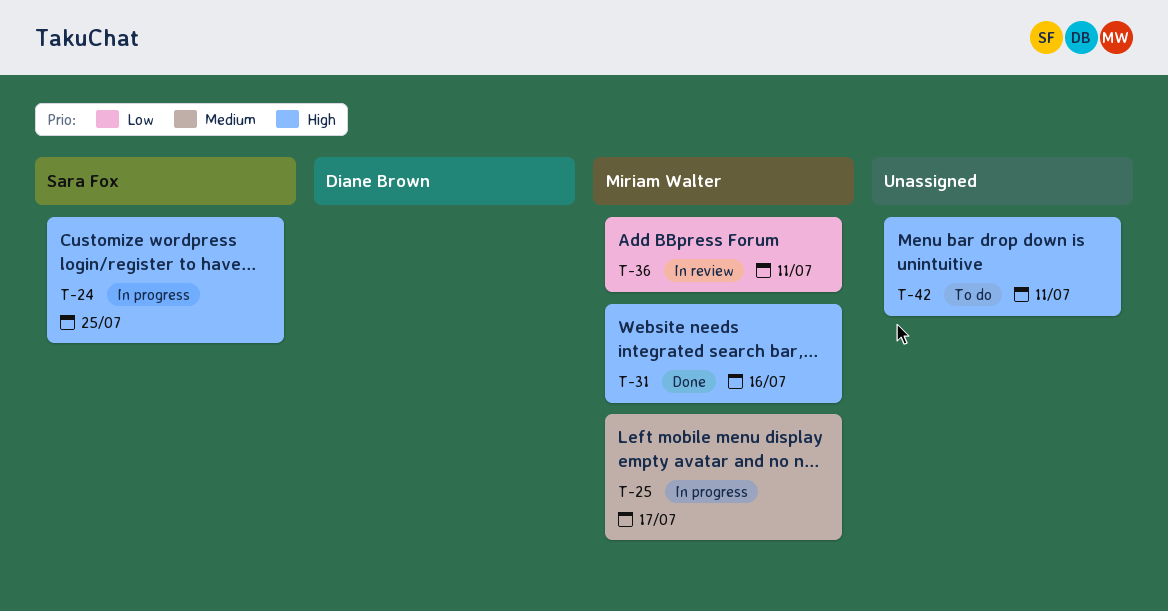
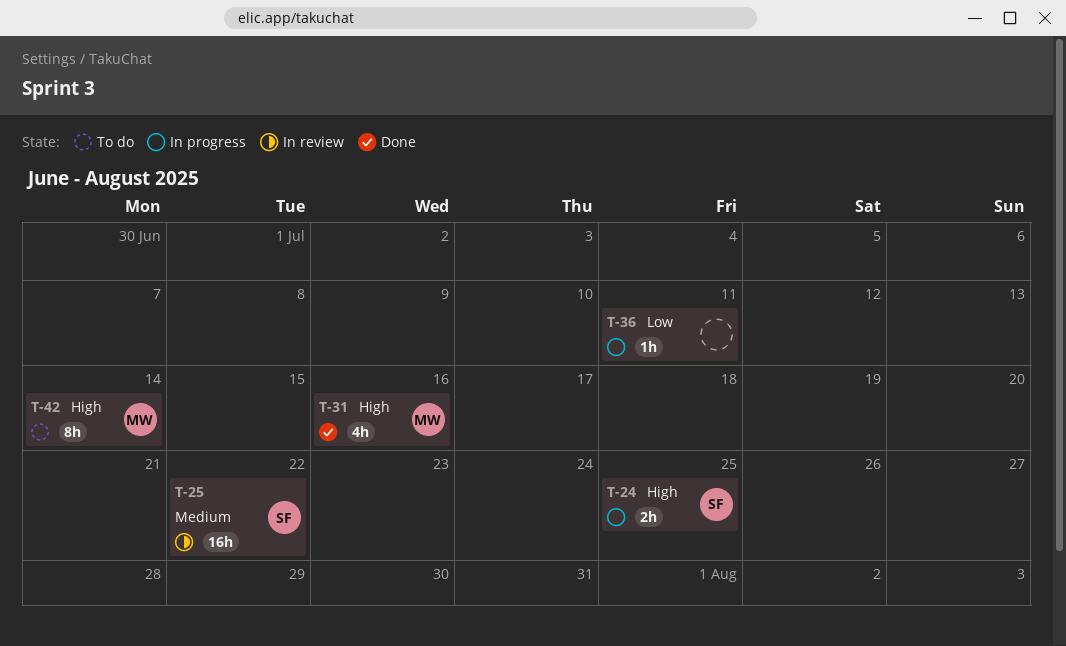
T-25, status: In progress -> In review
T-25, owner: Miriam Walter -> Sara Fox
T-25, due: Jul 17 -> Jul 22
T-36, status: In review -> In progress
T-36, owner: Miriam Walter -> none
T-42, owner: none -> Miriam Walter
T-42, due: Jul 11 -> Jul 14

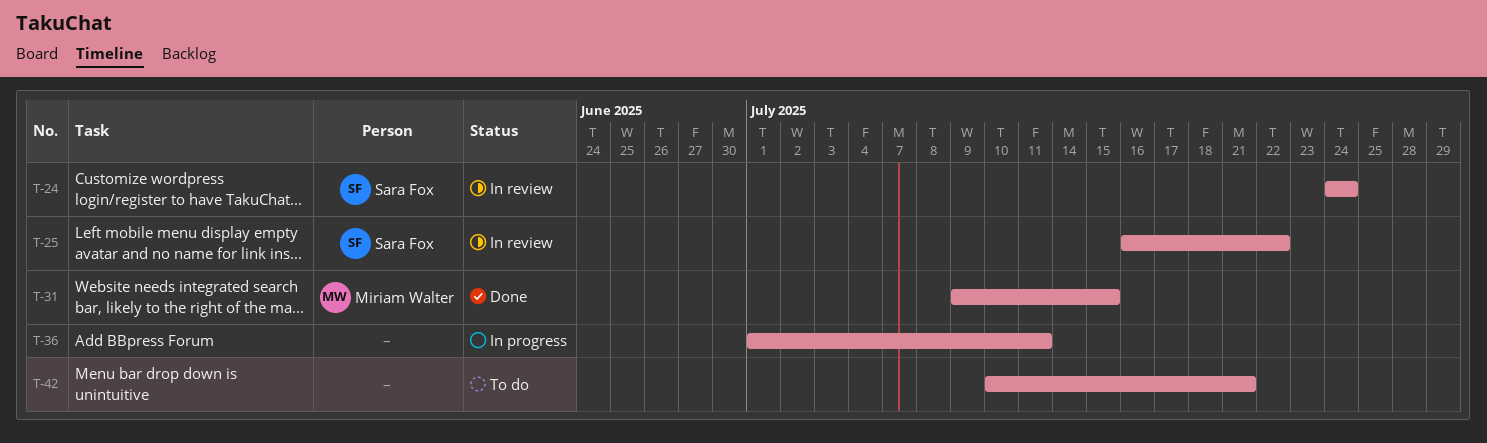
T-24, status: In progress -> In review
T-24, due: Jul 25 -> Jul 24
T-31, due: Jul 16 -> Jul 15
T-42, owner: Miriam Walter -> none
T-42, due: Jul 14 -> Jul 21

